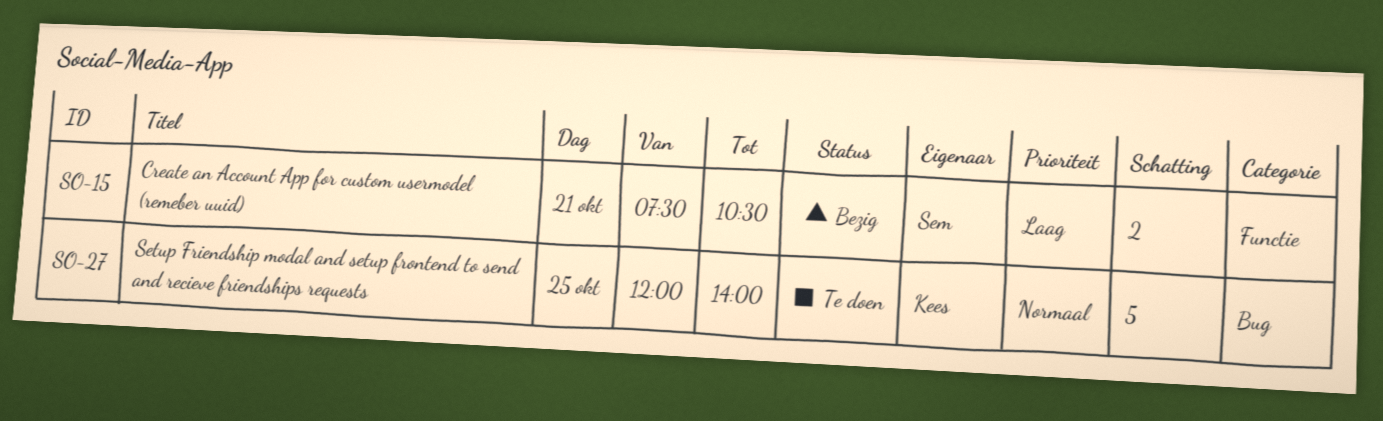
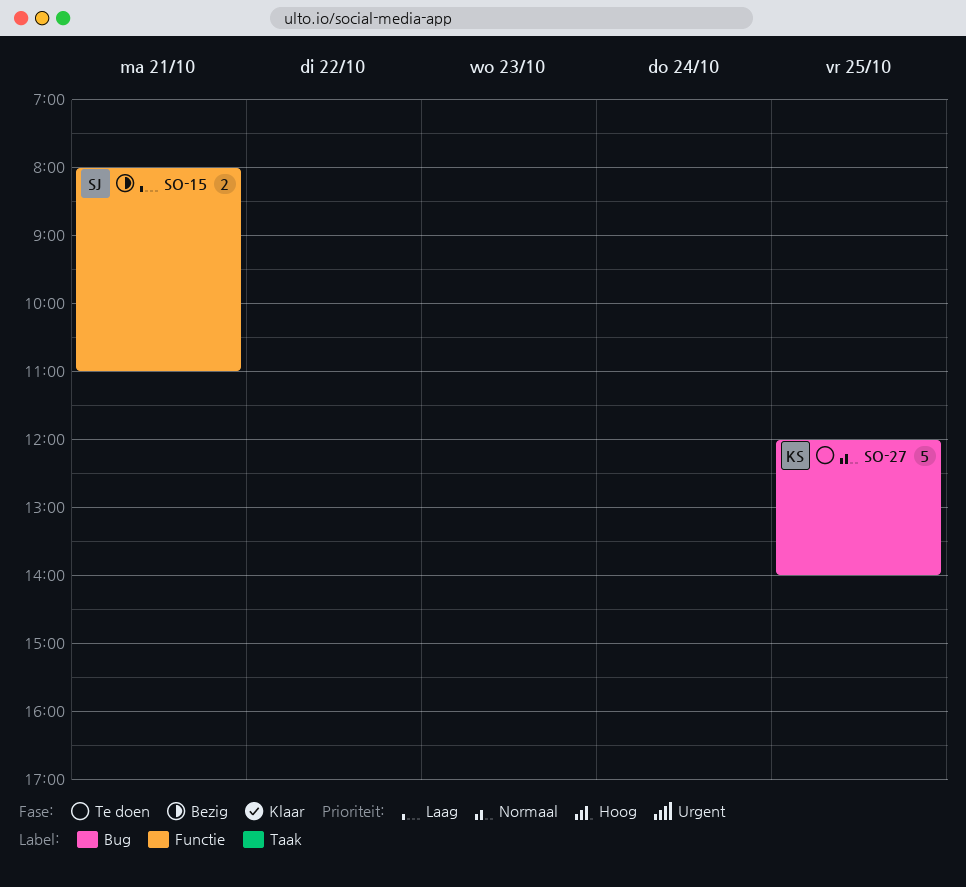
SO-15, begins: 07:30 -> 08:00
SO-15, ends: 10:30 -> 11:00

